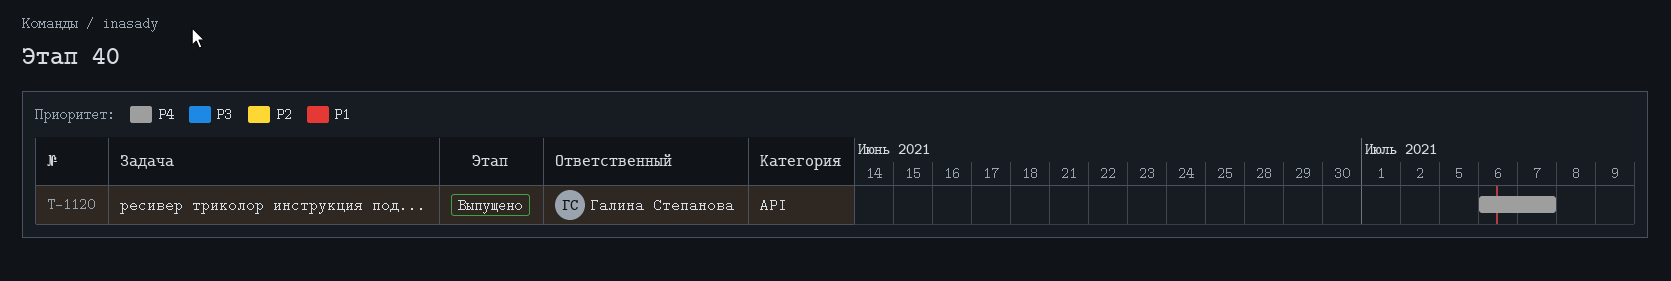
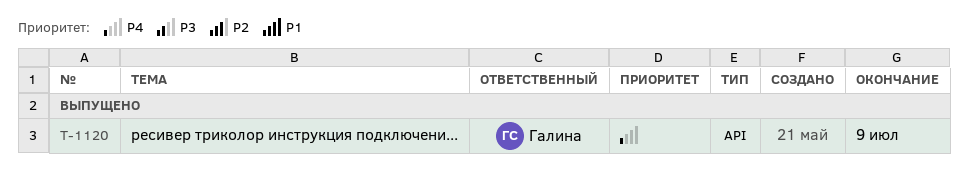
T-1120, due: Jul 7 -> Jul 9

